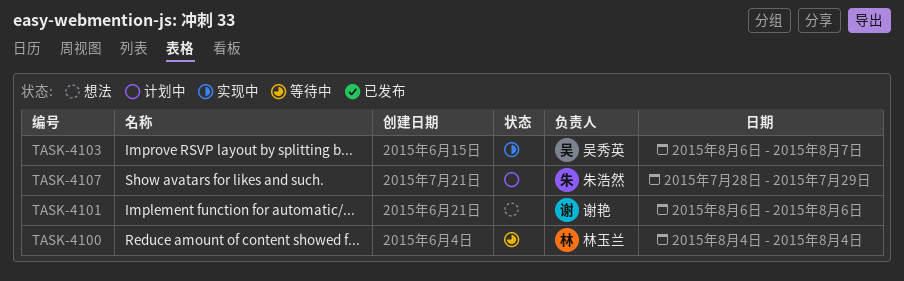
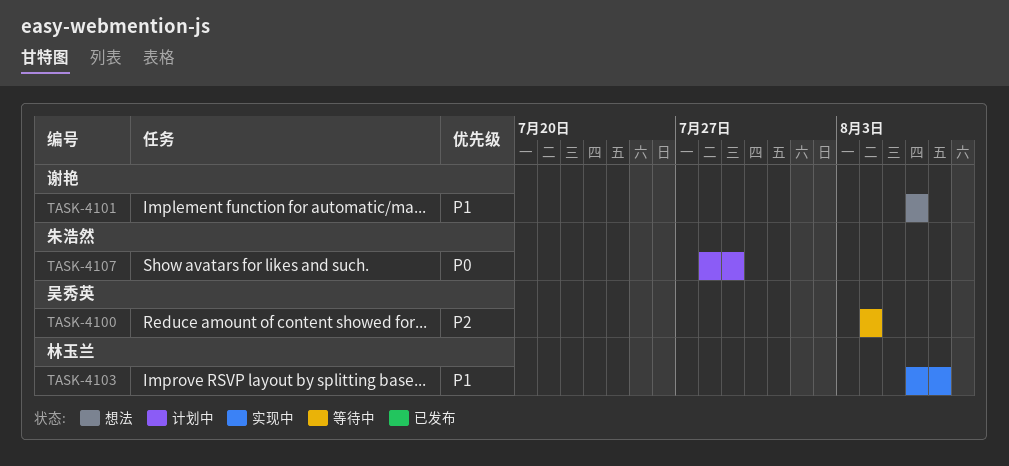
TASK-4100, owner: 林玉兰 -> 吴秀英
TASK-4103, owner: 吴秀英 -> 林玉兰

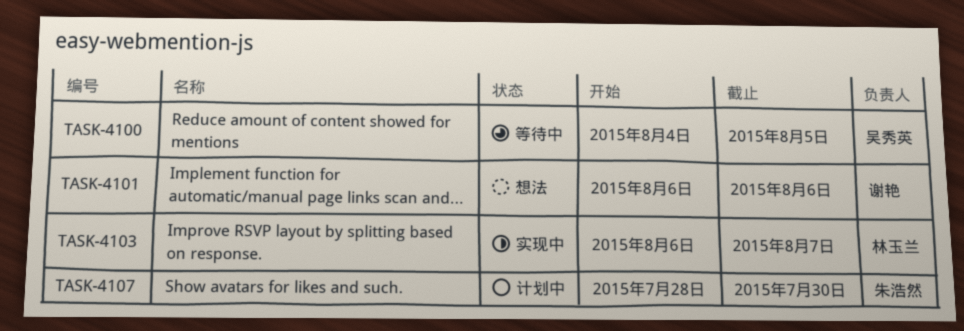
TASK-4100, due: Aug 4 -> Aug 5
TASK-4107, due: Jul 29 -> Jul 30

